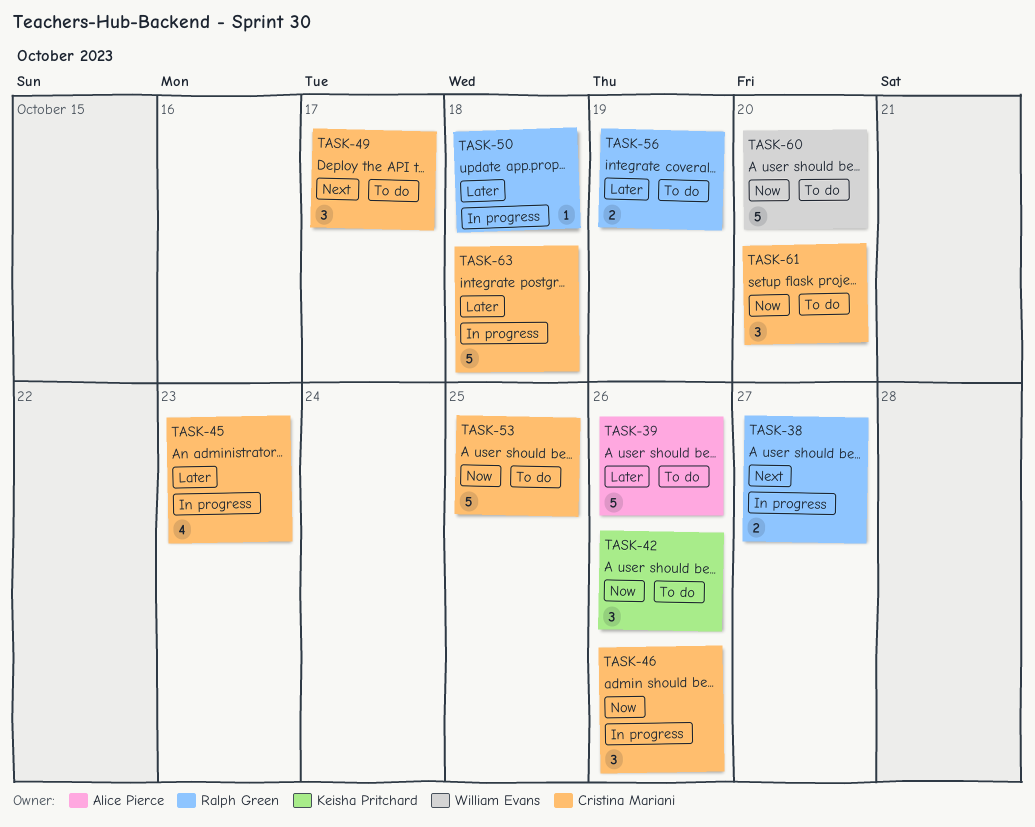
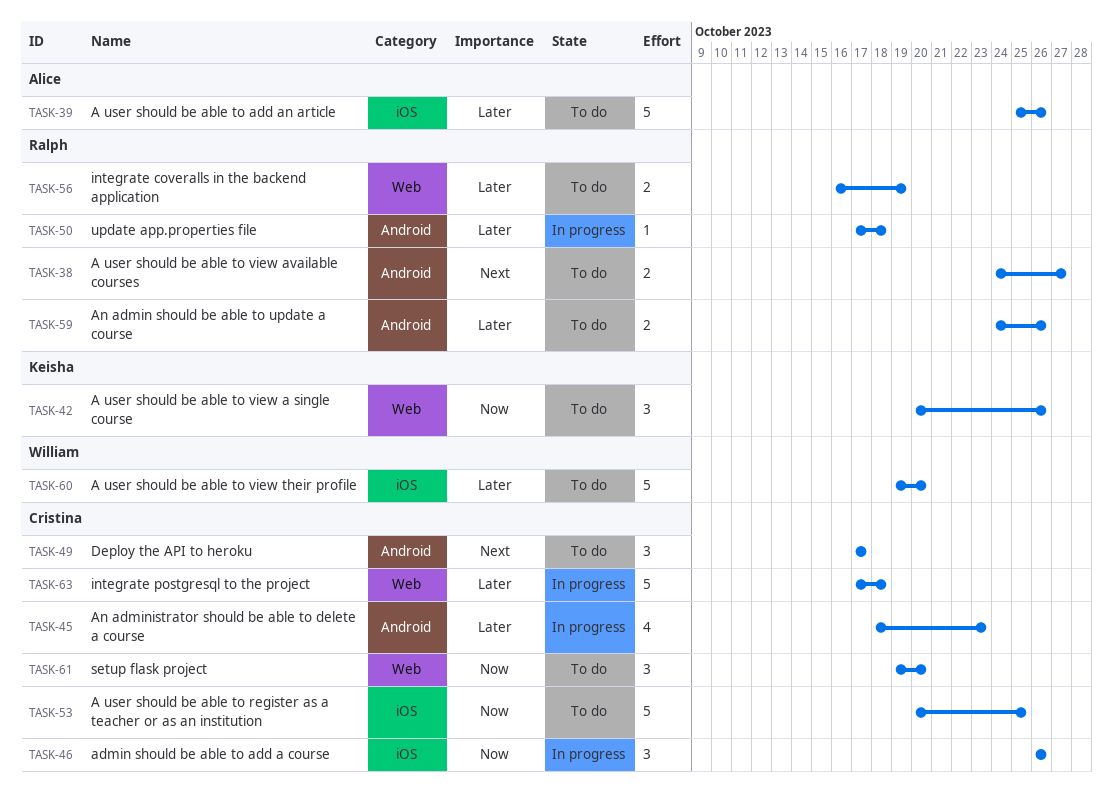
TASK-38, status: In progress -> To do
TASK-59: none -> present
TASK-60, priority: Now -> Later

